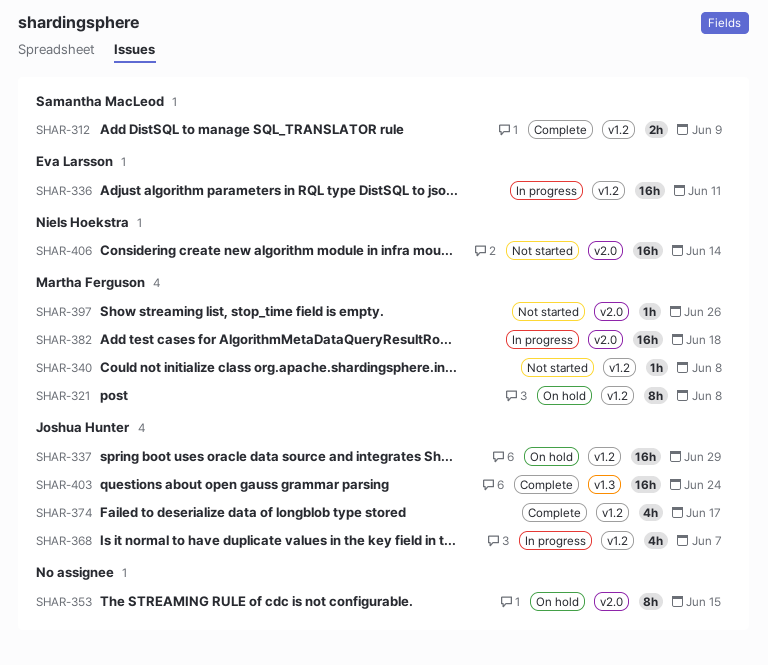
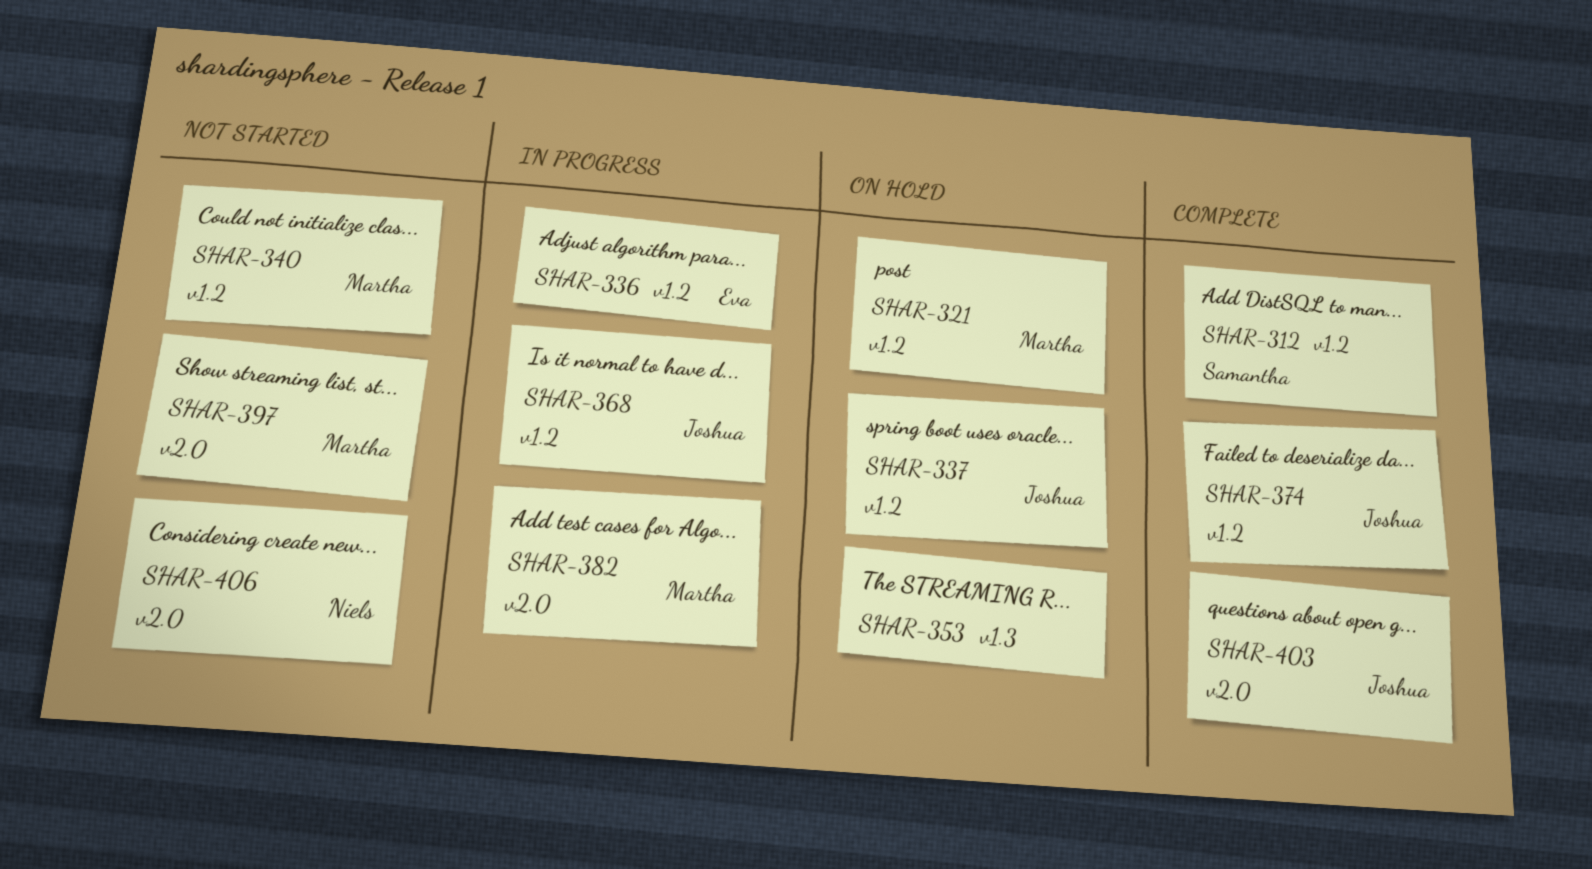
SHAR-353, label: v2.0 -> v1.3
SHAR-403, label: v1.3 -> v2.0

